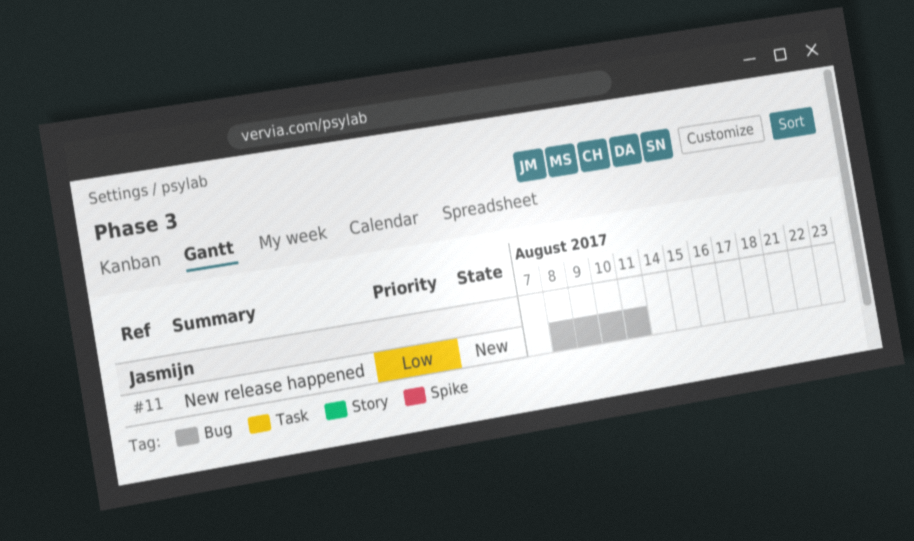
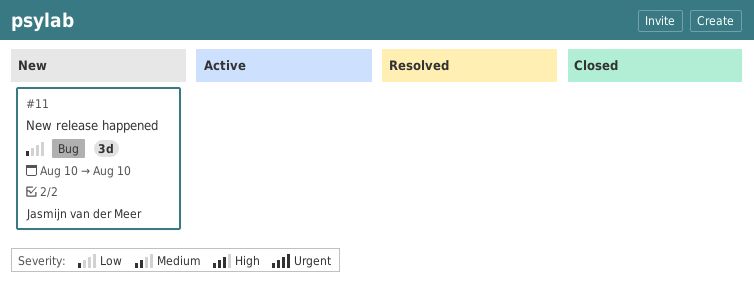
#11, start: Aug 8 -> Aug 10
#11, due: Aug 11 -> Aug 10

